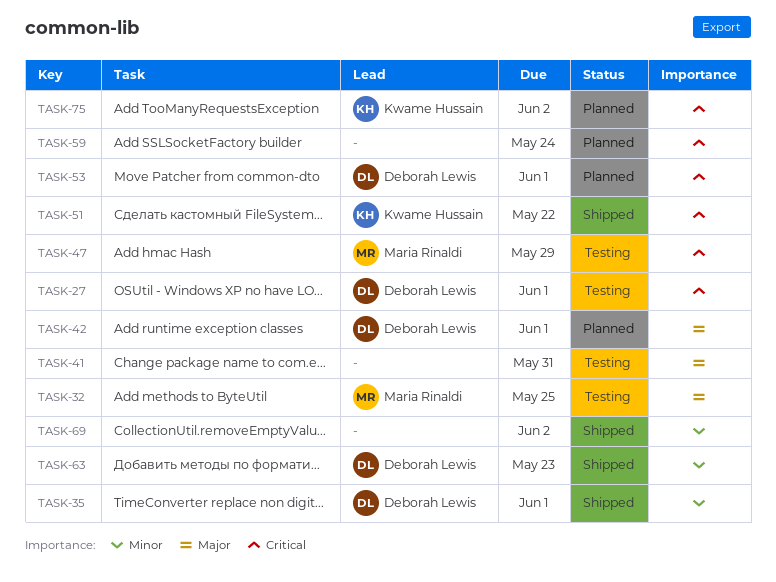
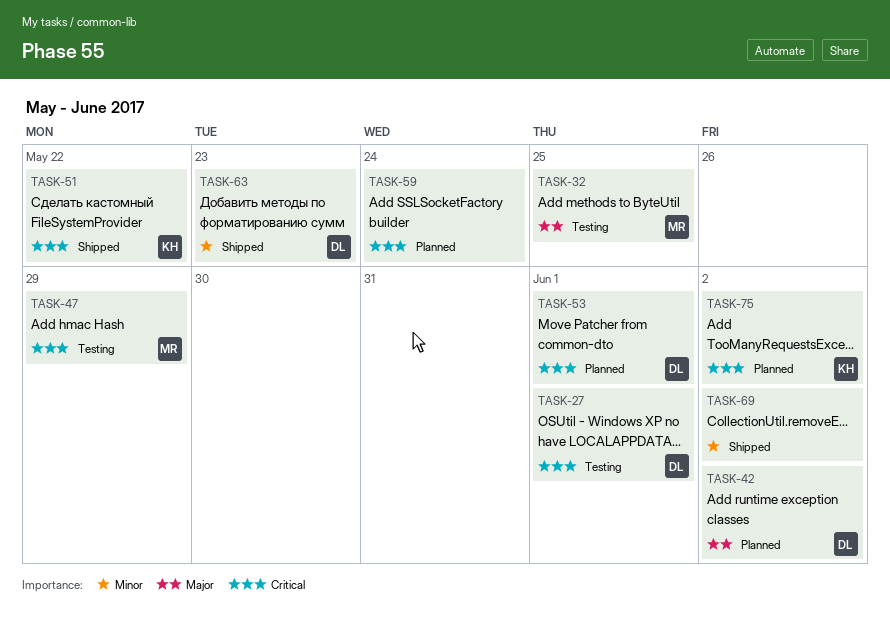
TASK-35: present -> none
TASK-41: present -> none
TASK-42, due: Jun 1 -> Jun 2

